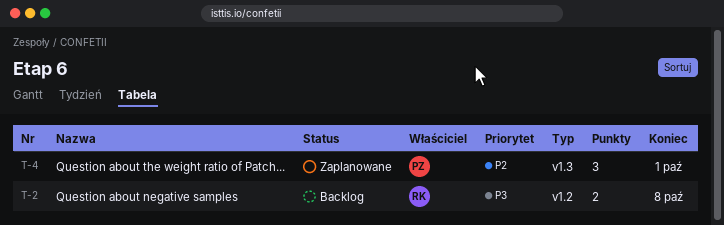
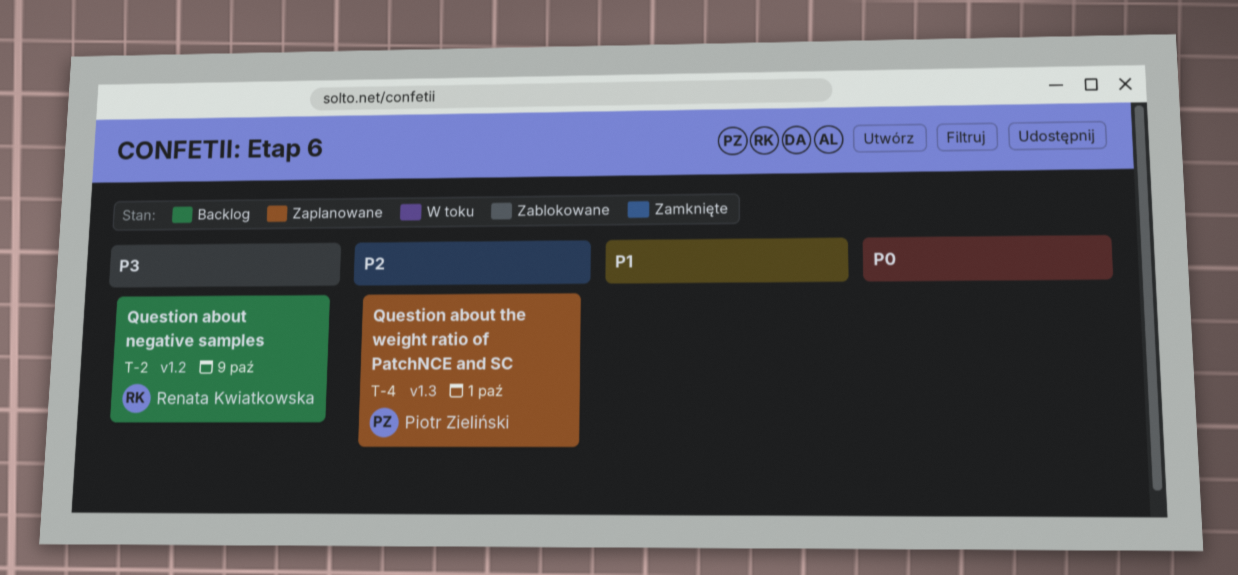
T-2, due: Oct 8 -> Oct 9

